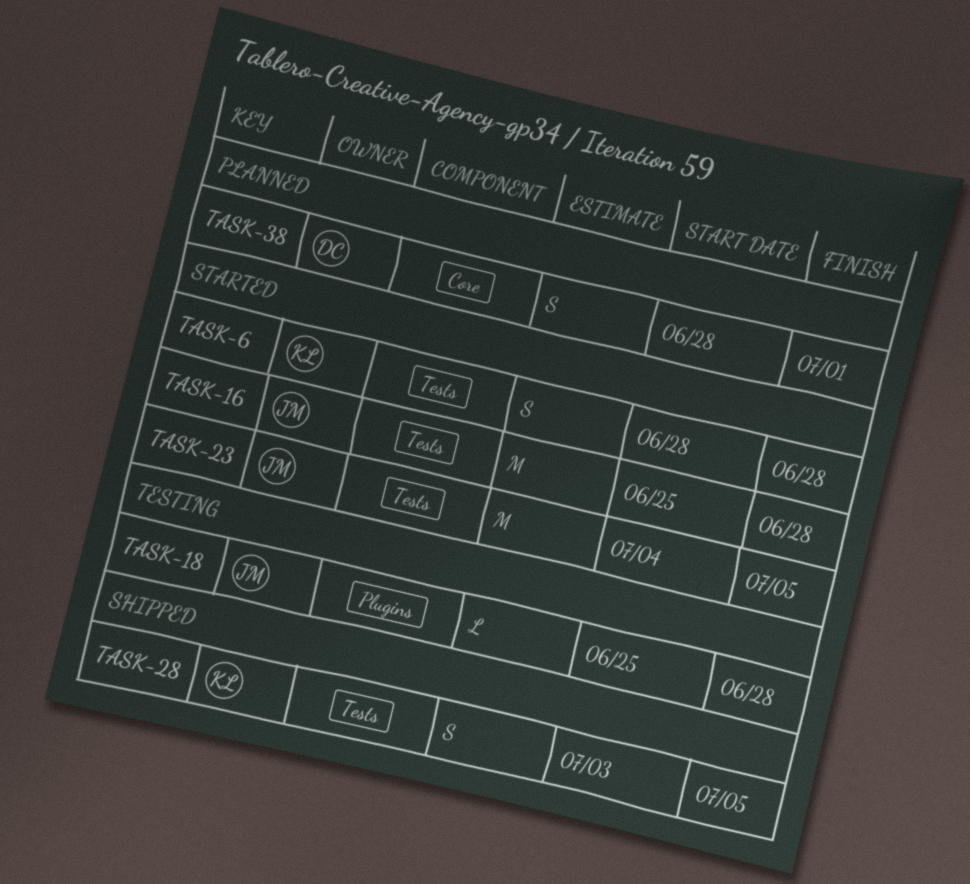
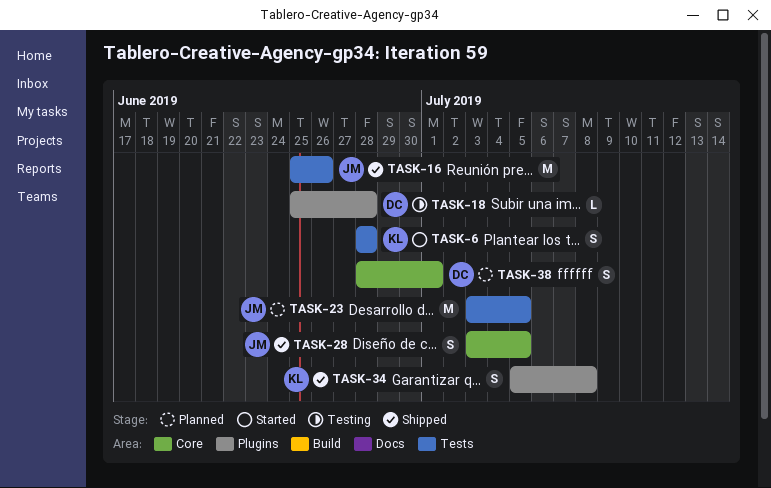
TASK-16, status: Started -> Shipped
TASK-16, due: Jun 28 -> Jun 26
TASK-18, owner: JM -> DC
TASK-23, status: Started -> Planned
TASK-23, start: Jul 4 -> Jul 3
TASK-28, owner: KL -> JM
TASK-28, label: Tests -> Core
TASK-34: none -> present

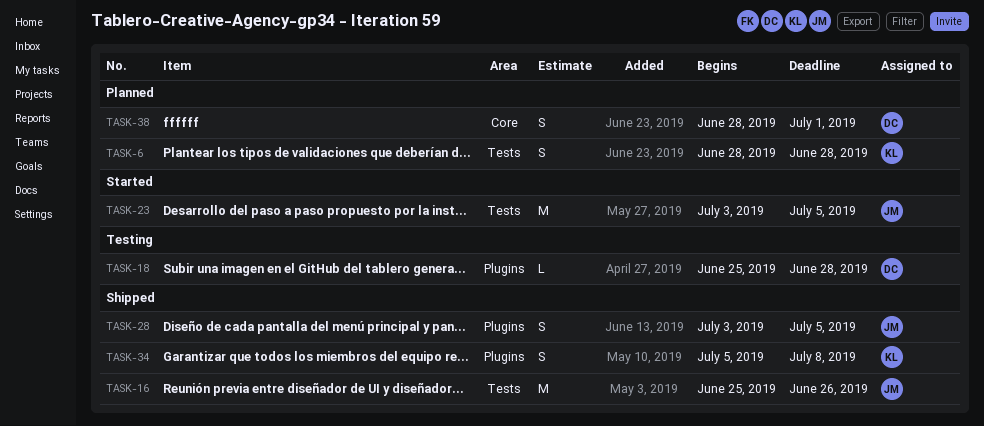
TASK-6, status: Started -> Planned
TASK-23, status: Planned -> Started
TASK-28, label: Core -> Plugins

